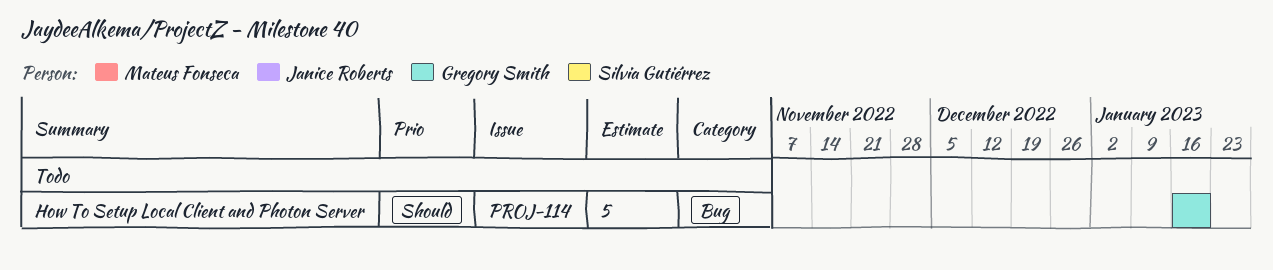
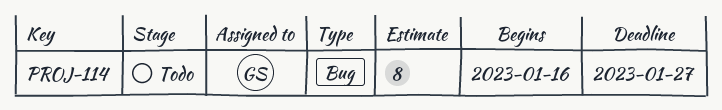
PROJ-114, estimate: 5 -> 8
PROJ-114, due: Jan 20 -> Jan 27

